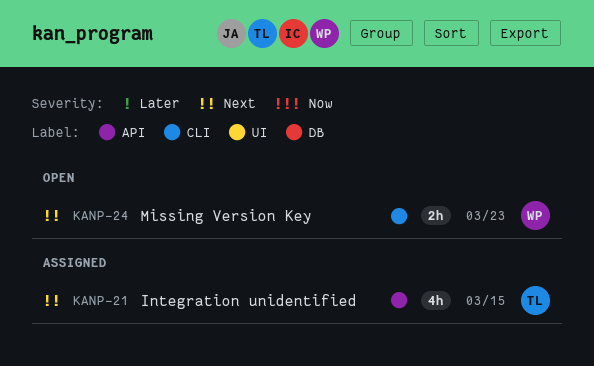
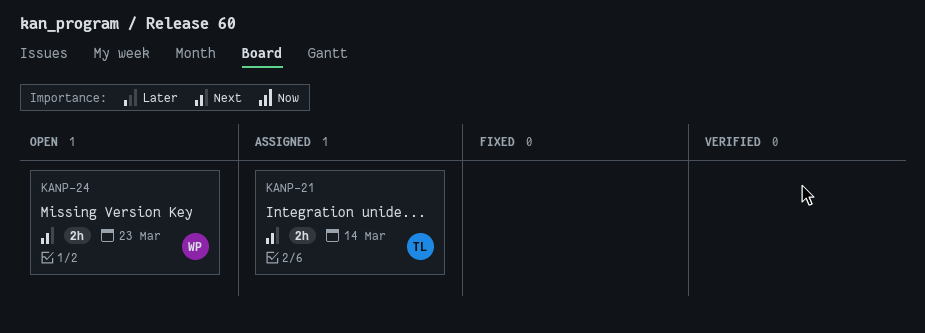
KANP-21, estimate: 4h -> 2h
KANP-21, due: Mar 15 -> Mar 14

